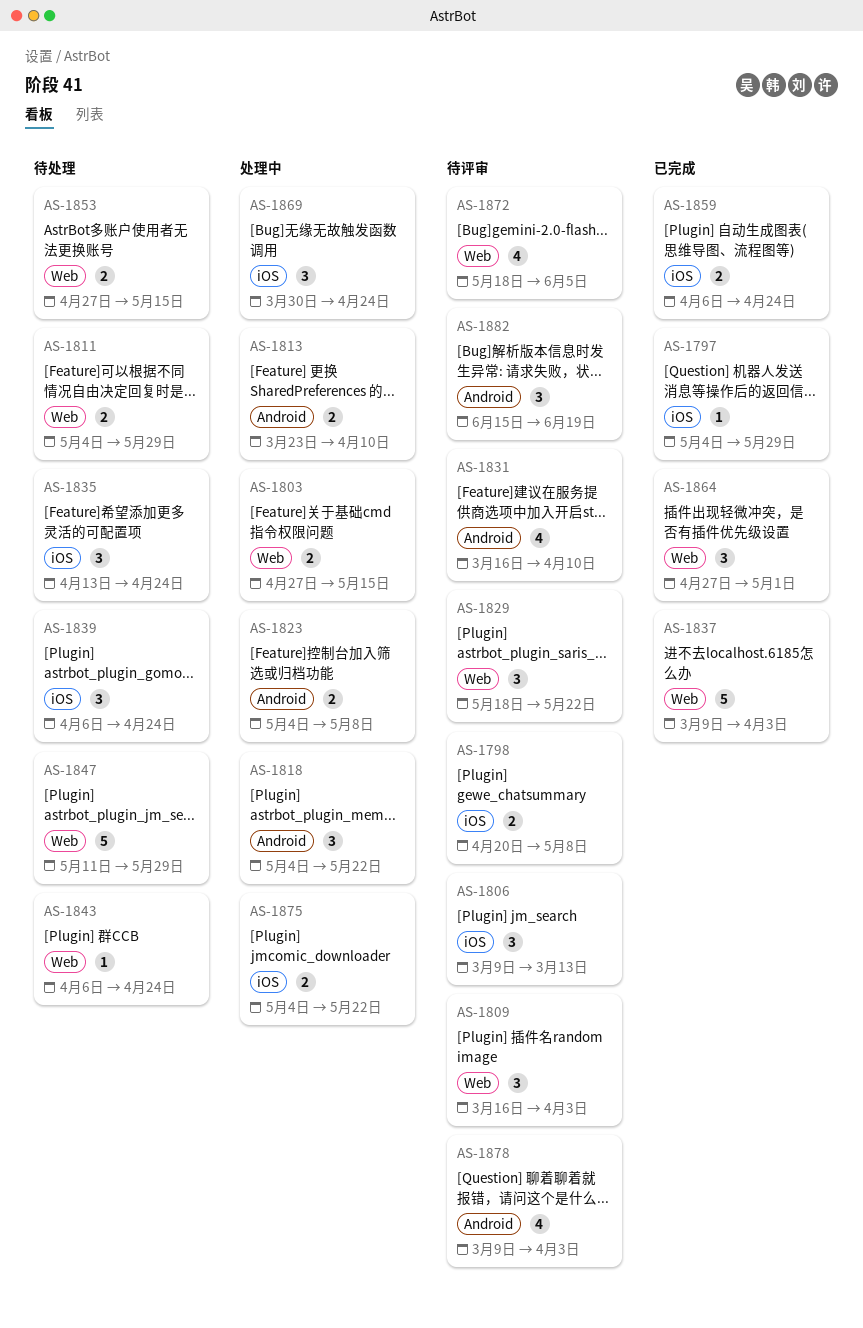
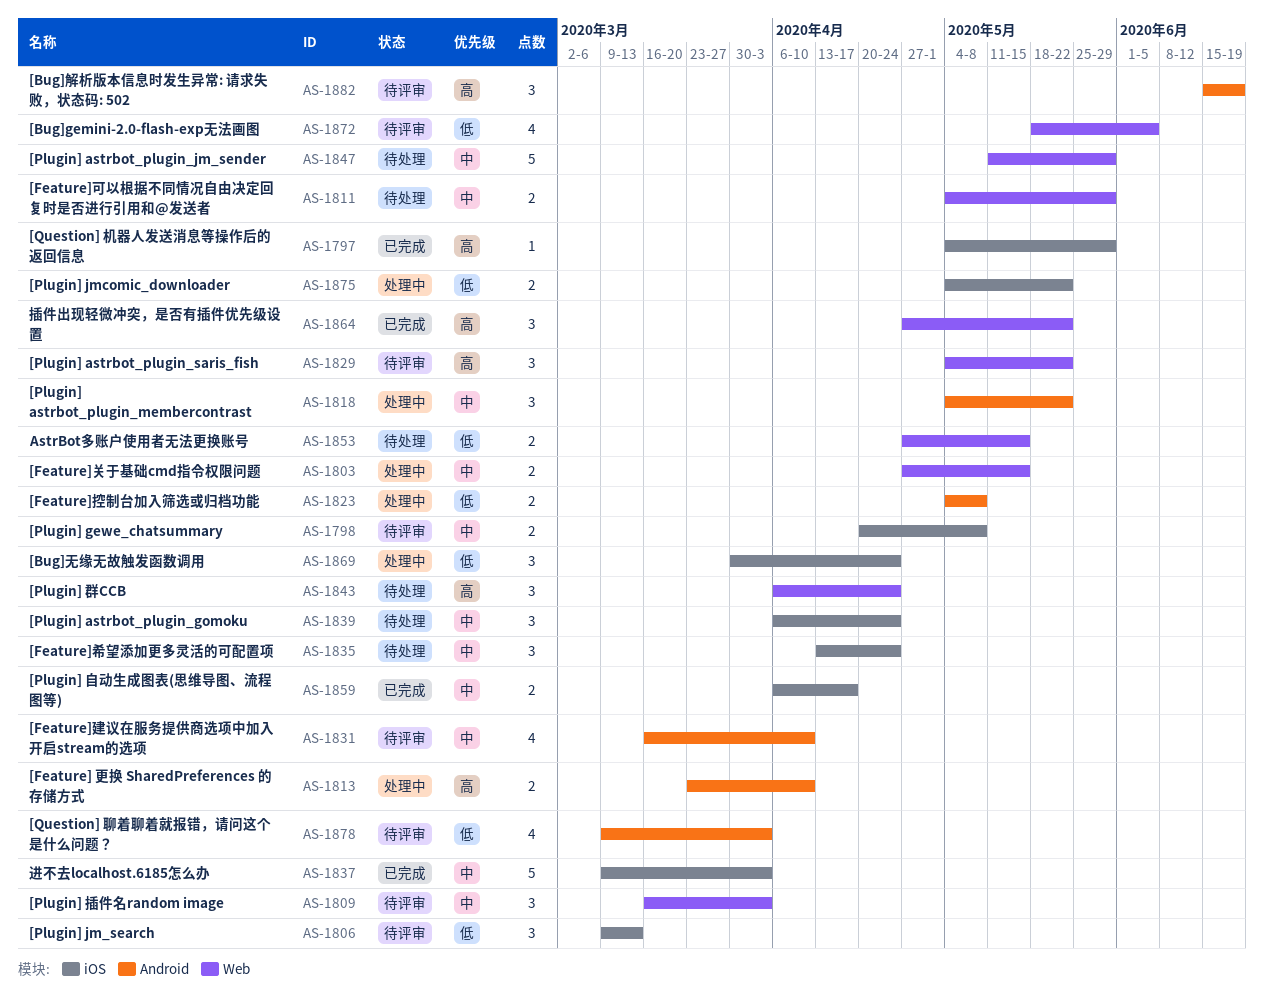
AS-1829, start: May 18 -> May 4
AS-1837, label: Web -> iOS
AS-1843, estimate: 1 -> 3
AS-1859, due: Apr 24 -> Apr 17
AS-1864, due: May 1 -> May 22

